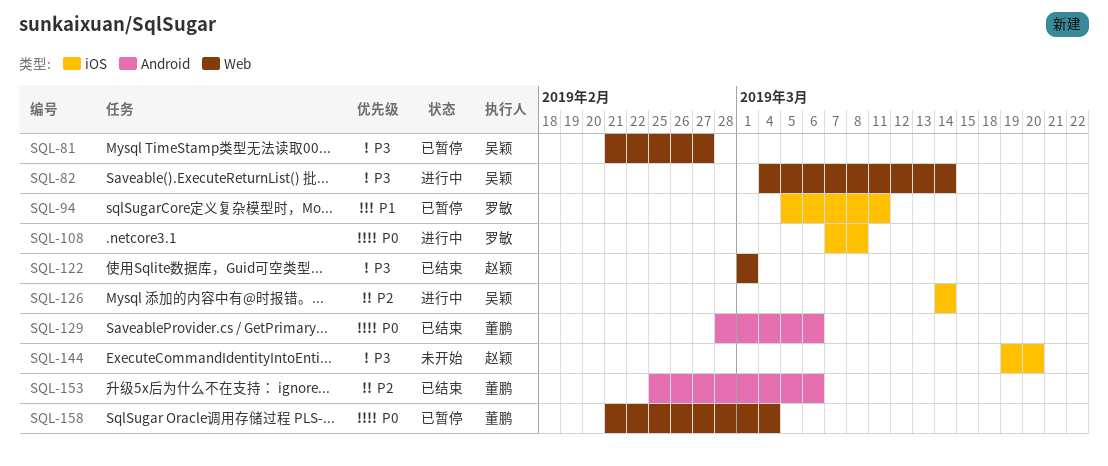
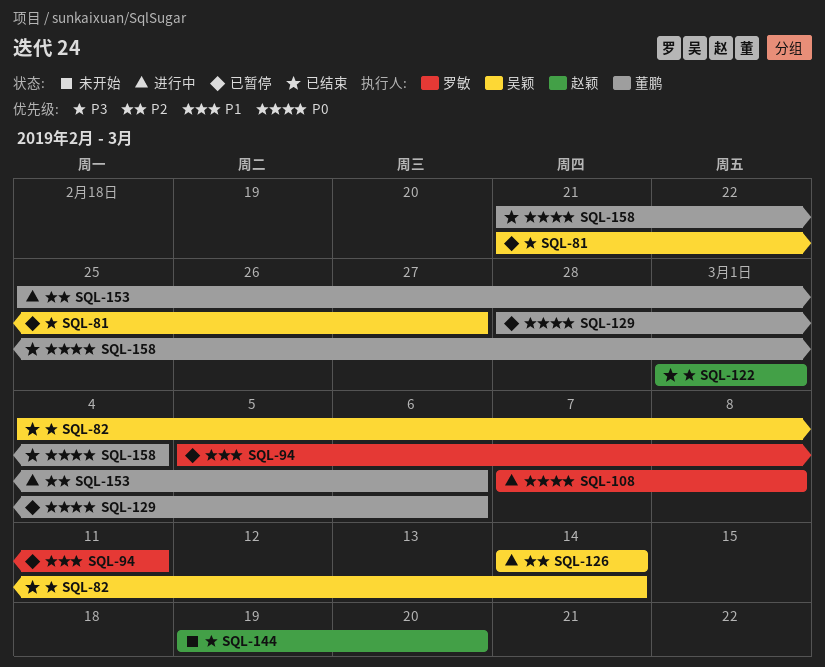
SQL-82, status: 进行中 -> 已结束
SQL-129, status: 已结束 -> 已暂停
SQL-153, status: 已结束 -> 进行中
SQL-158, status: 已暂停 -> 已结束

